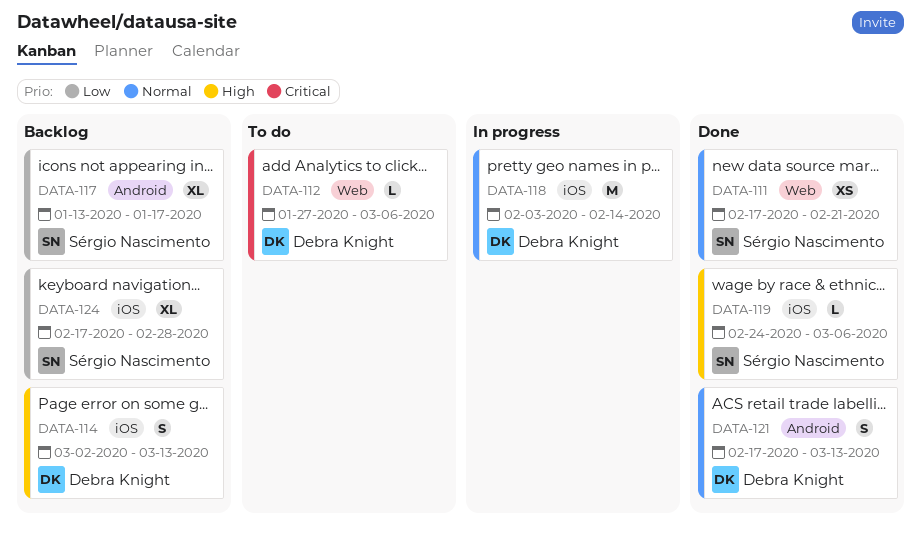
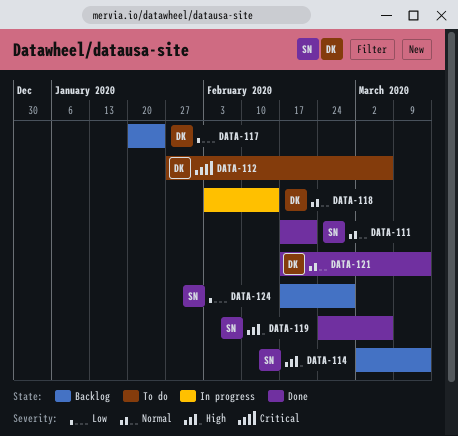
DATA-114, owner: Debra Knight -> Sérgio Nascimento
DATA-117, owner: Sérgio Nascimento -> Debra Knight
DATA-117, start: Jan 13 -> Jan 20
DATA-117, due: Jan 17 -> Jan 24

